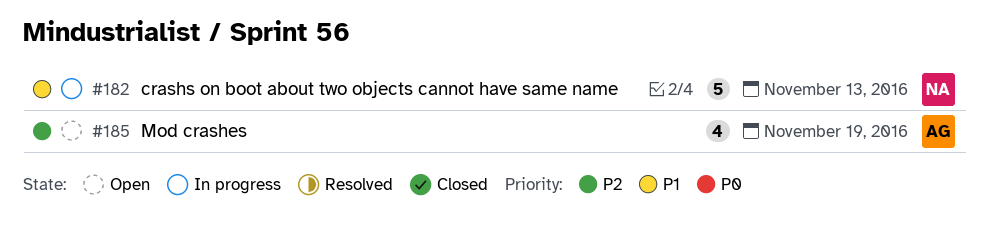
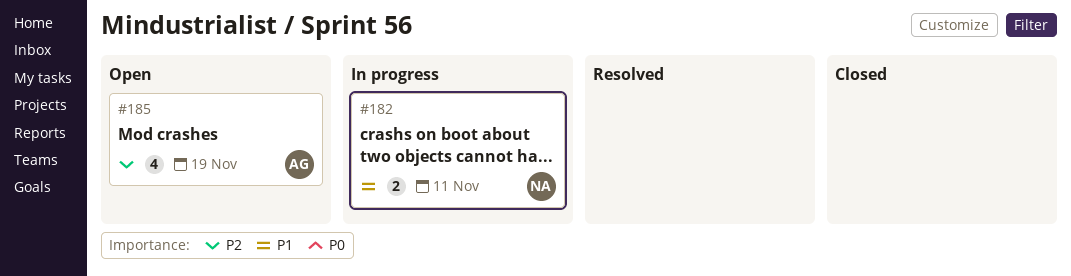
#182, estimate: 5 -> 2
#182, due: Nov 13 -> Nov 11

